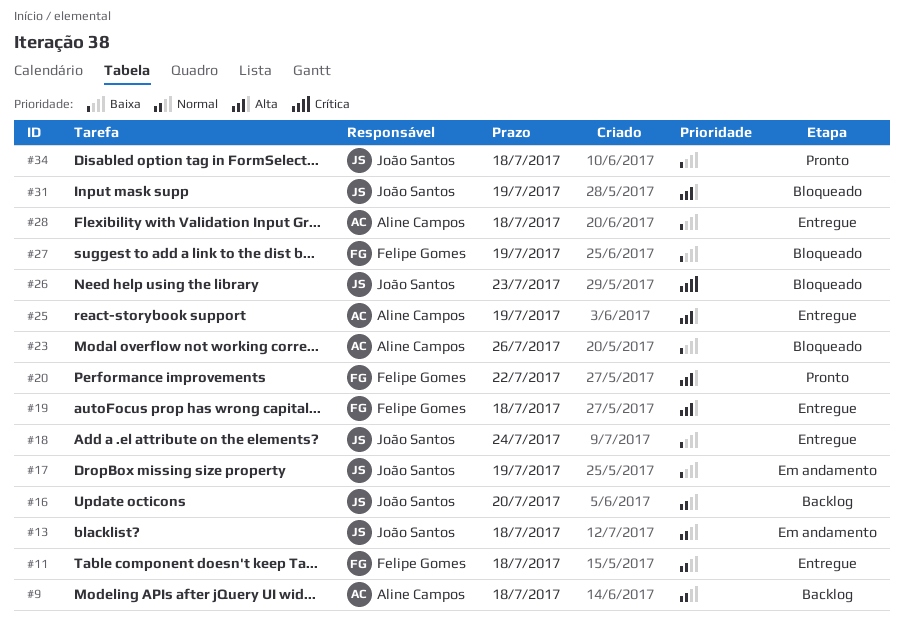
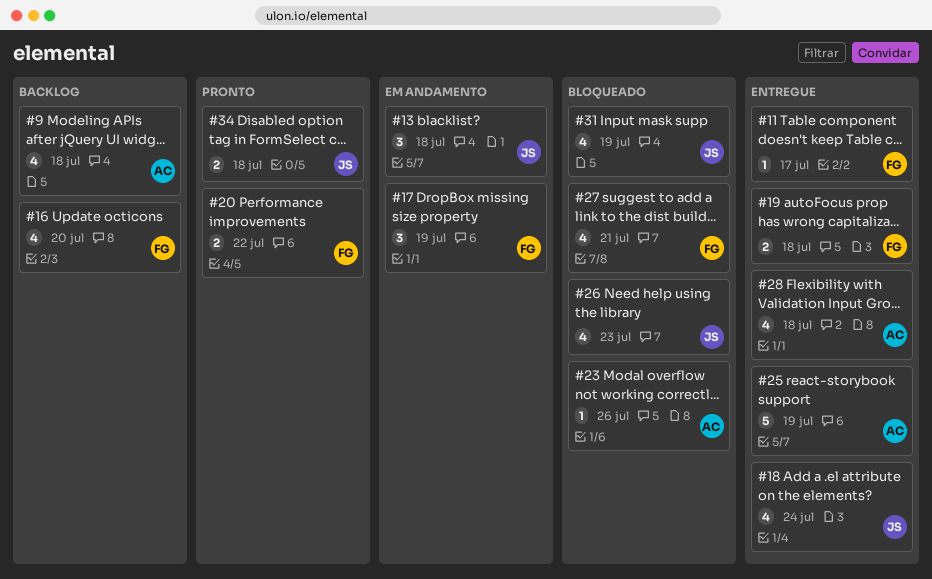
#11, due: Jul 18 -> Jul 17
#16, owner: João Santos -> Felipe Gomes
#17, owner: João Santos -> Felipe Gomes
#27, due: Jul 19 -> Jul 21

